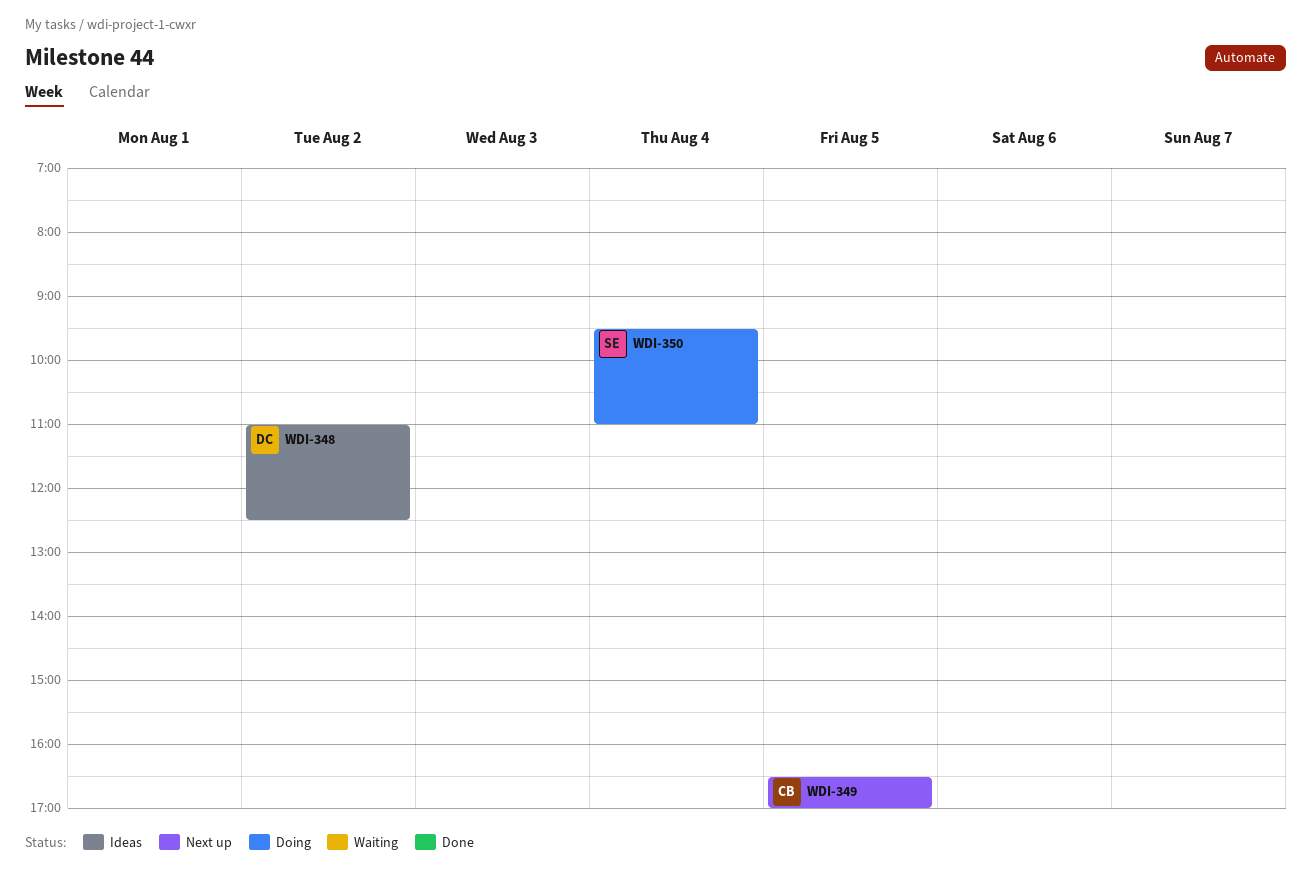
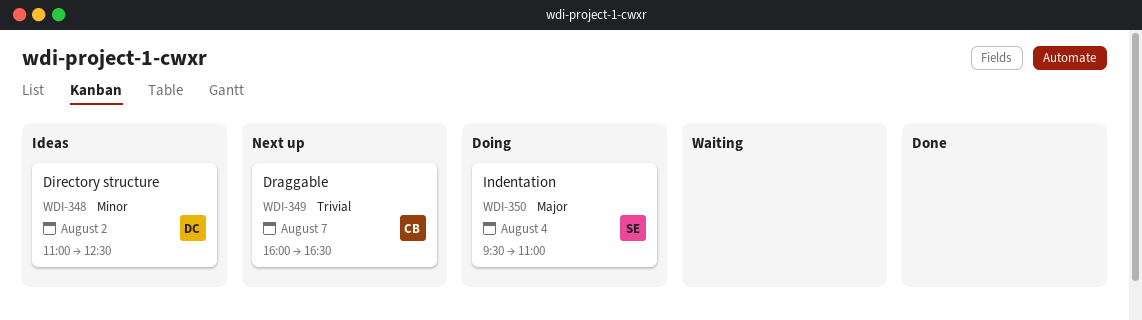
WDI-349, day: Aug 5 -> Aug 7
WDI-349, begins: 16:30 -> 16:00
WDI-349, ends: 17:00 -> 16:30

